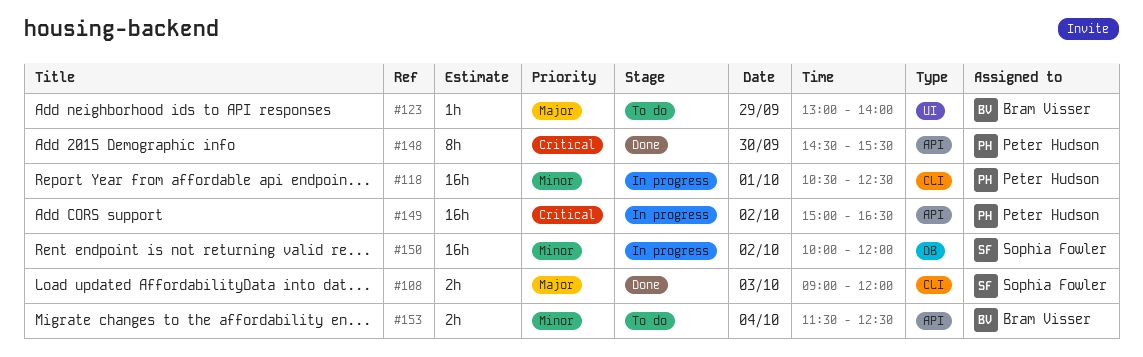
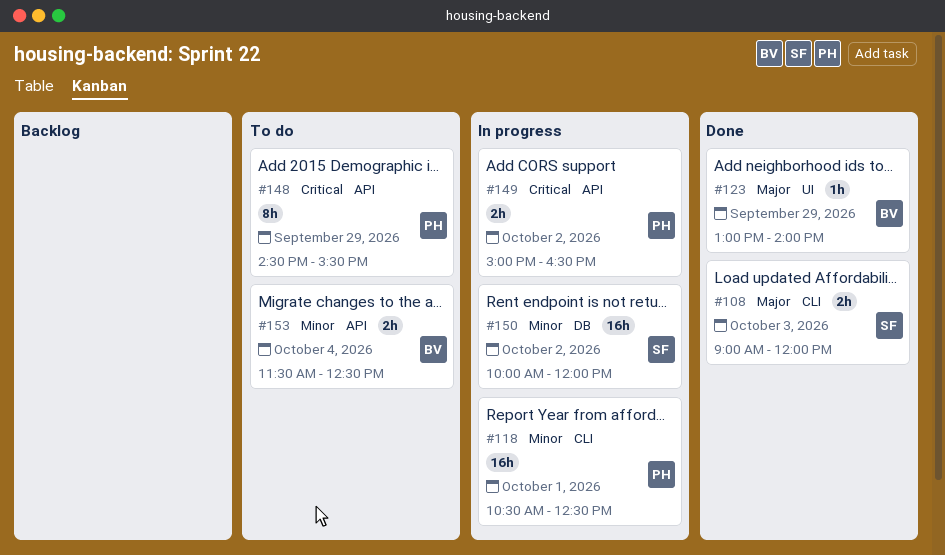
#123, status: To do -> Done
#148, status: Done -> To do
#148, day: Sep 30 -> Sep 29
#149, estimate: 16h -> 2h

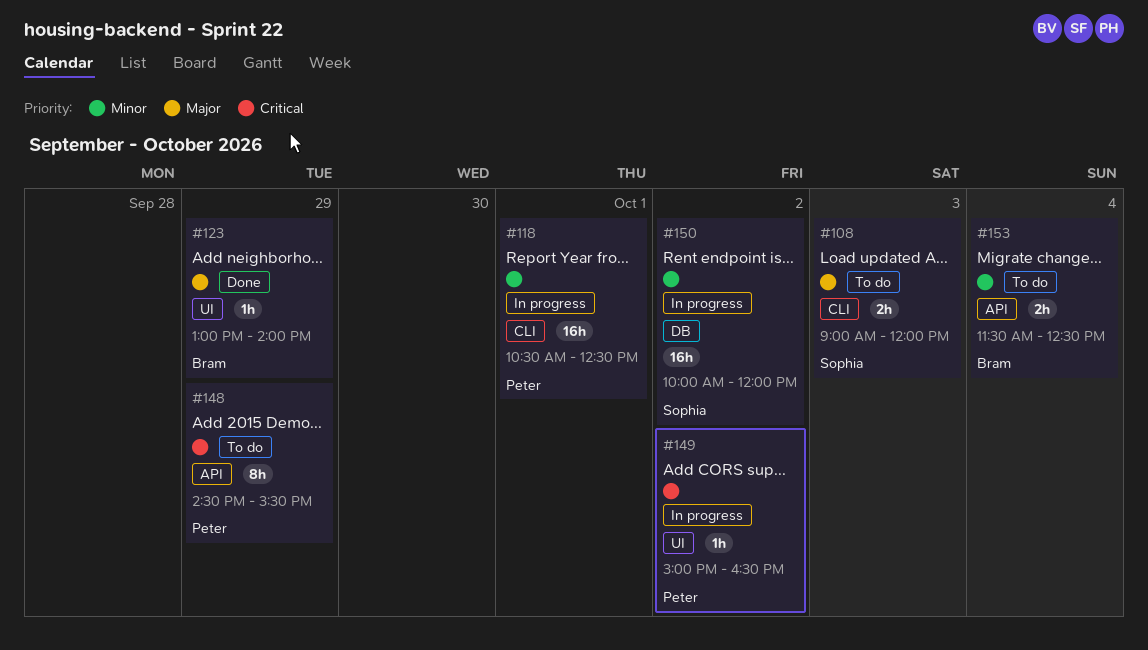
#108, status: Done -> To do
#149, label: API -> UI
#149, estimate: 2h -> 1h

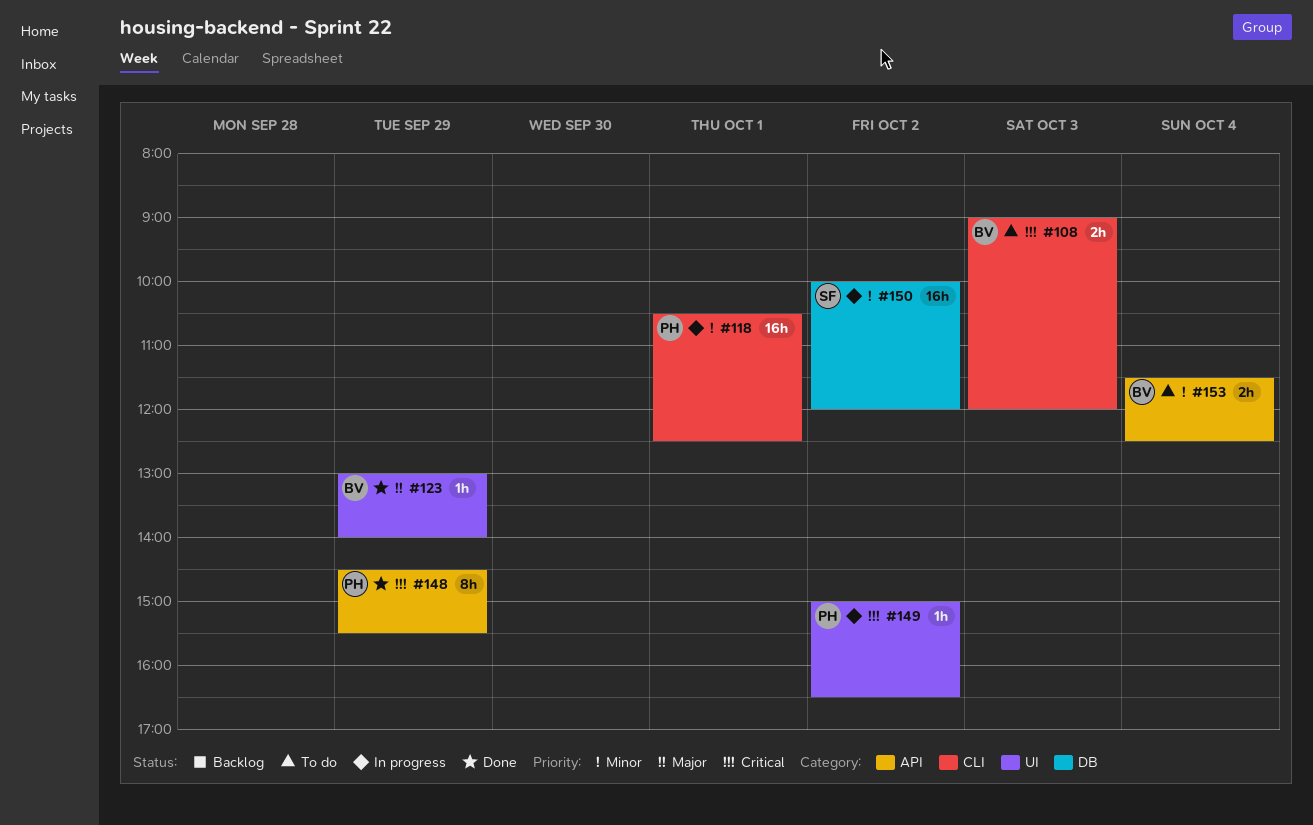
#108, owner: Sophia -> Bram
#108, priority: Major -> Critical
#148, status: To do -> Done

